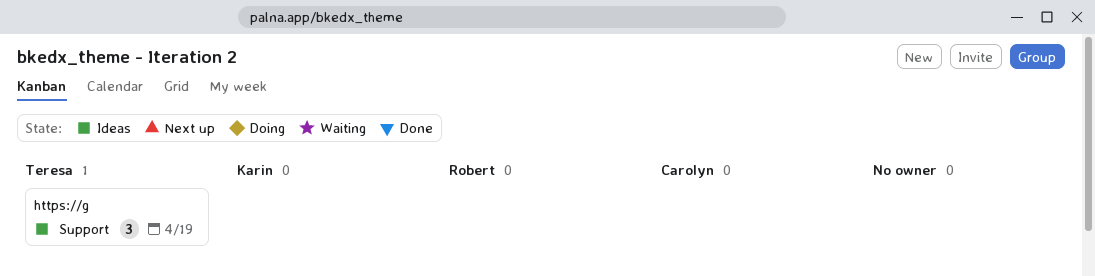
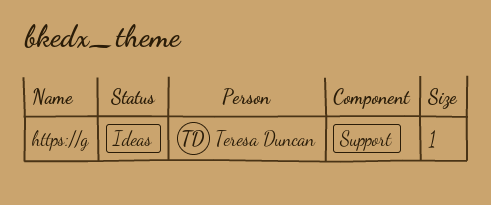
https://g, estimate: 3 -> 1

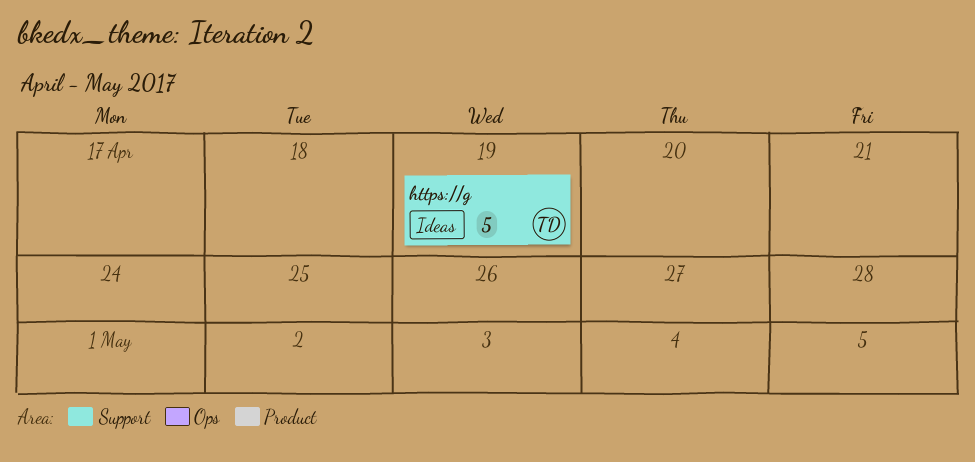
https://g, estimate: 1 -> 5

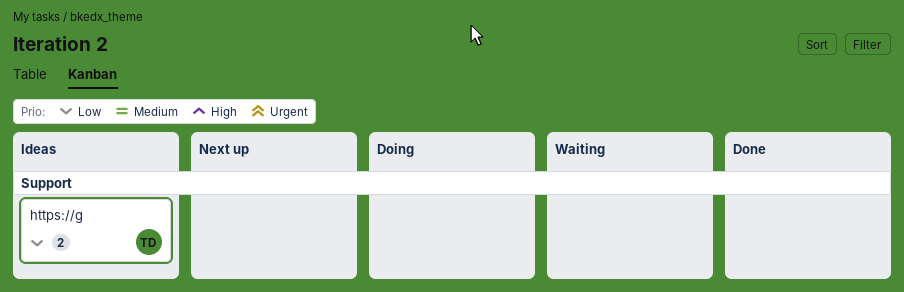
https://g, estimate: 5 -> 2

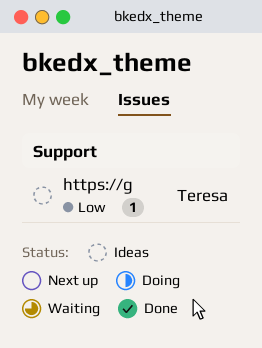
https://g, estimate: 2 -> 1

